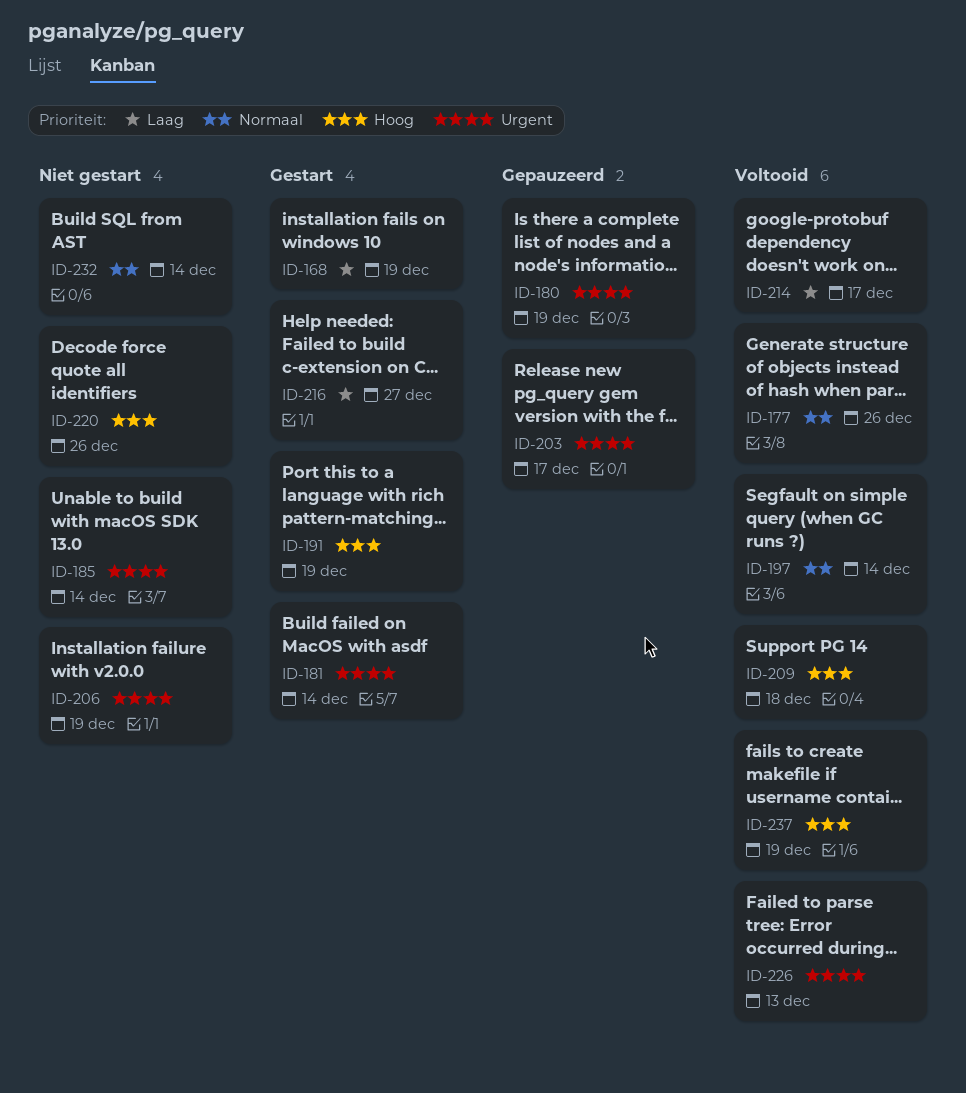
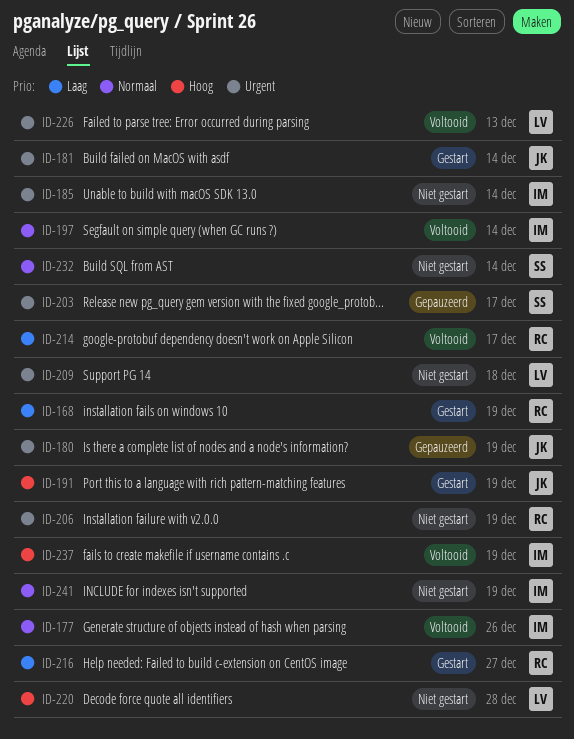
ID-209, status: Voltooid -> Niet gestart
ID-209, priority: Hoog -> Urgent
ID-220, due: Dec 26 -> Dec 28
ID-241: none -> present

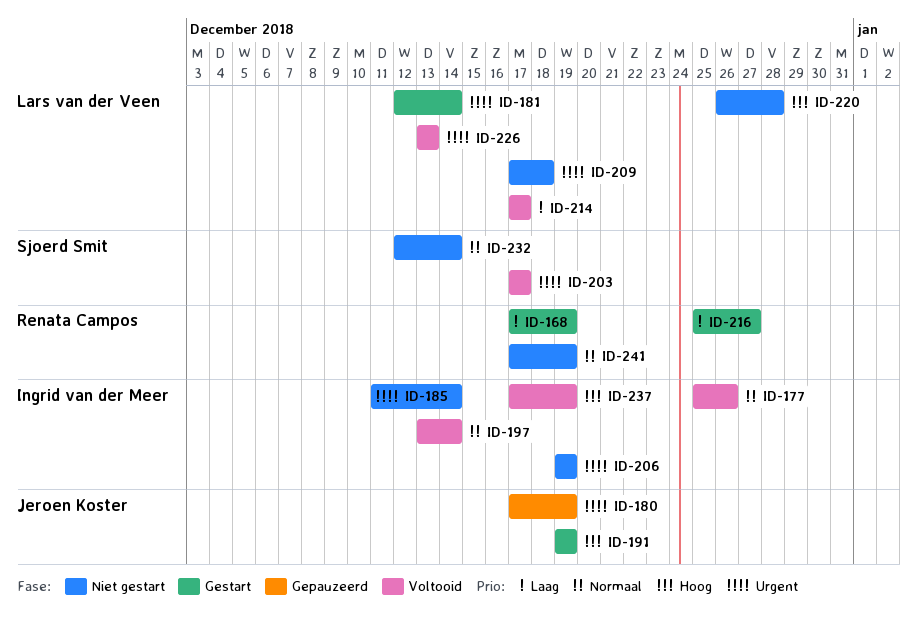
ID-181, owner: Jeroen Koster -> Lars van der Veen
ID-203, status: Gepauzeerd -> Voltooid
ID-206, owner: Renata Campos -> Ingrid van der Meer
ID-214, owner: Renata Campos -> Lars van der Veen
ID-241, owner: Ingrid van der Meer -> Renata Campos

